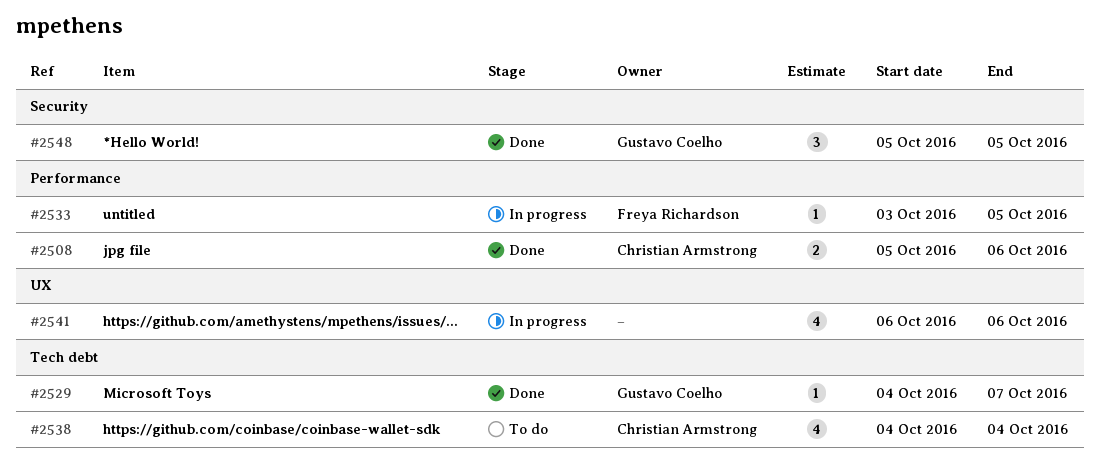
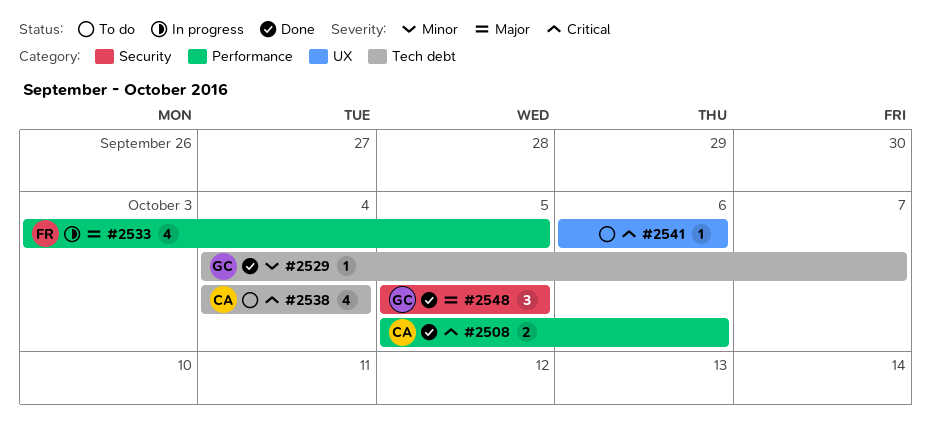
#2533, estimate: 1 -> 4
#2541, status: In progress -> To do
#2541, estimate: 4 -> 1

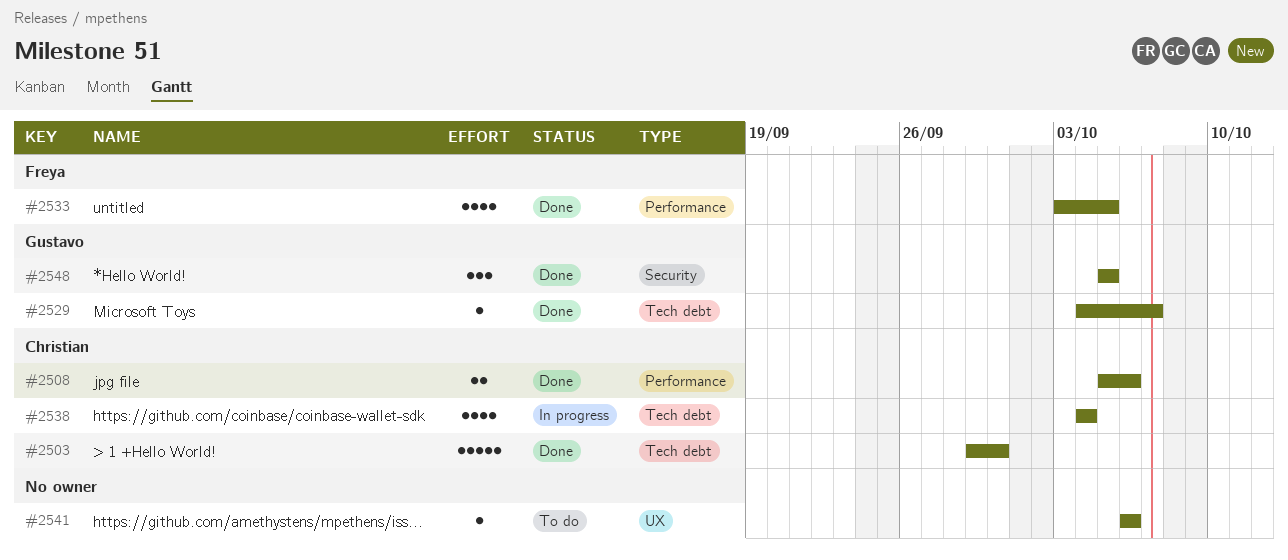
#2503: none -> present
#2533, status: In progress -> Done
#2538, status: To do -> In progress

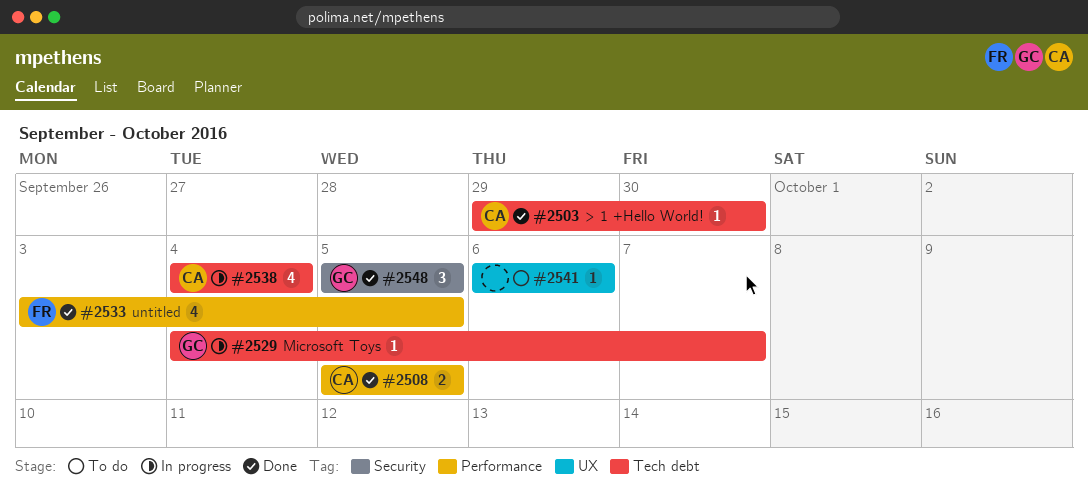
#2503, estimate: 5 -> 1
#2508, due: Oct 6 -> Oct 5
#2529, status: Done -> In progress

